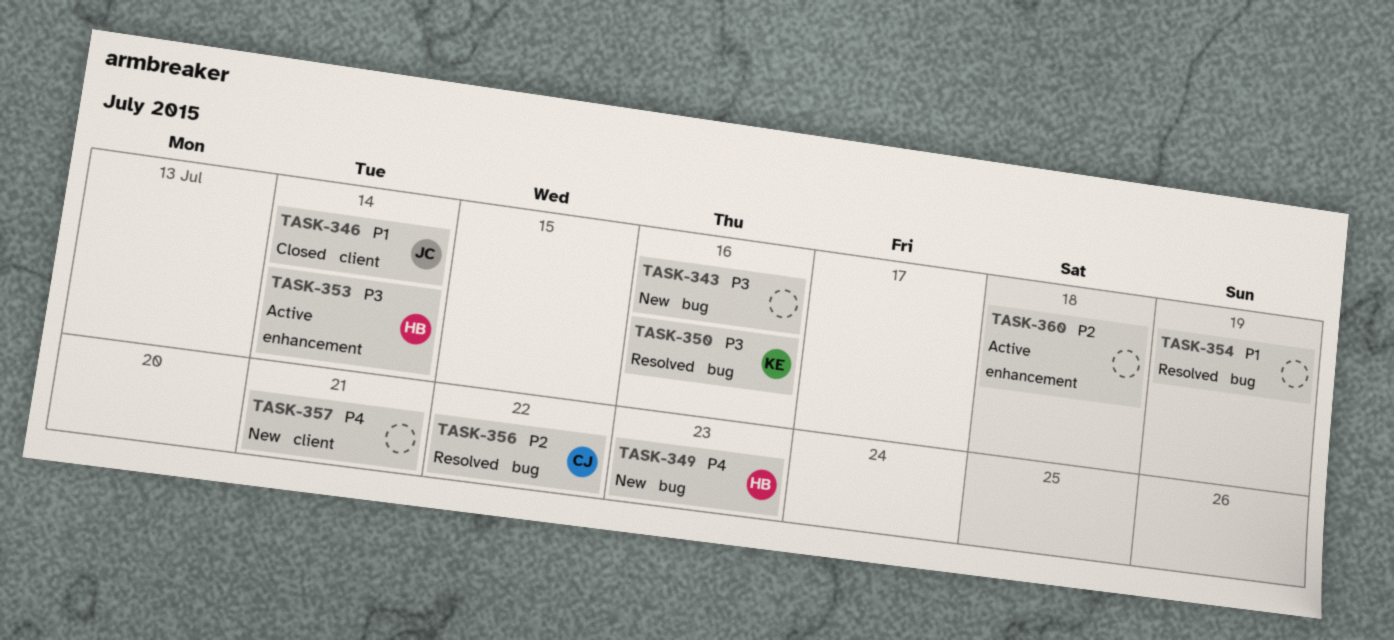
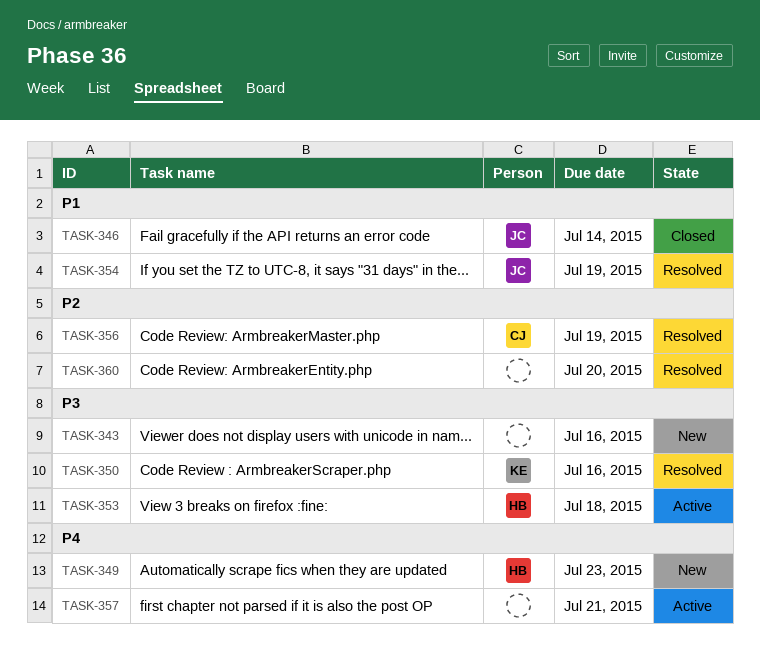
TASK-353, due: Jul 14 -> Jul 18
TASK-354, owner: none -> JC
TASK-356, due: Jul 22 -> Jul 19
TASK-357, status: New -> Active
TASK-360, status: Active -> Resolved
TASK-360, due: Jul 18 -> Jul 20

